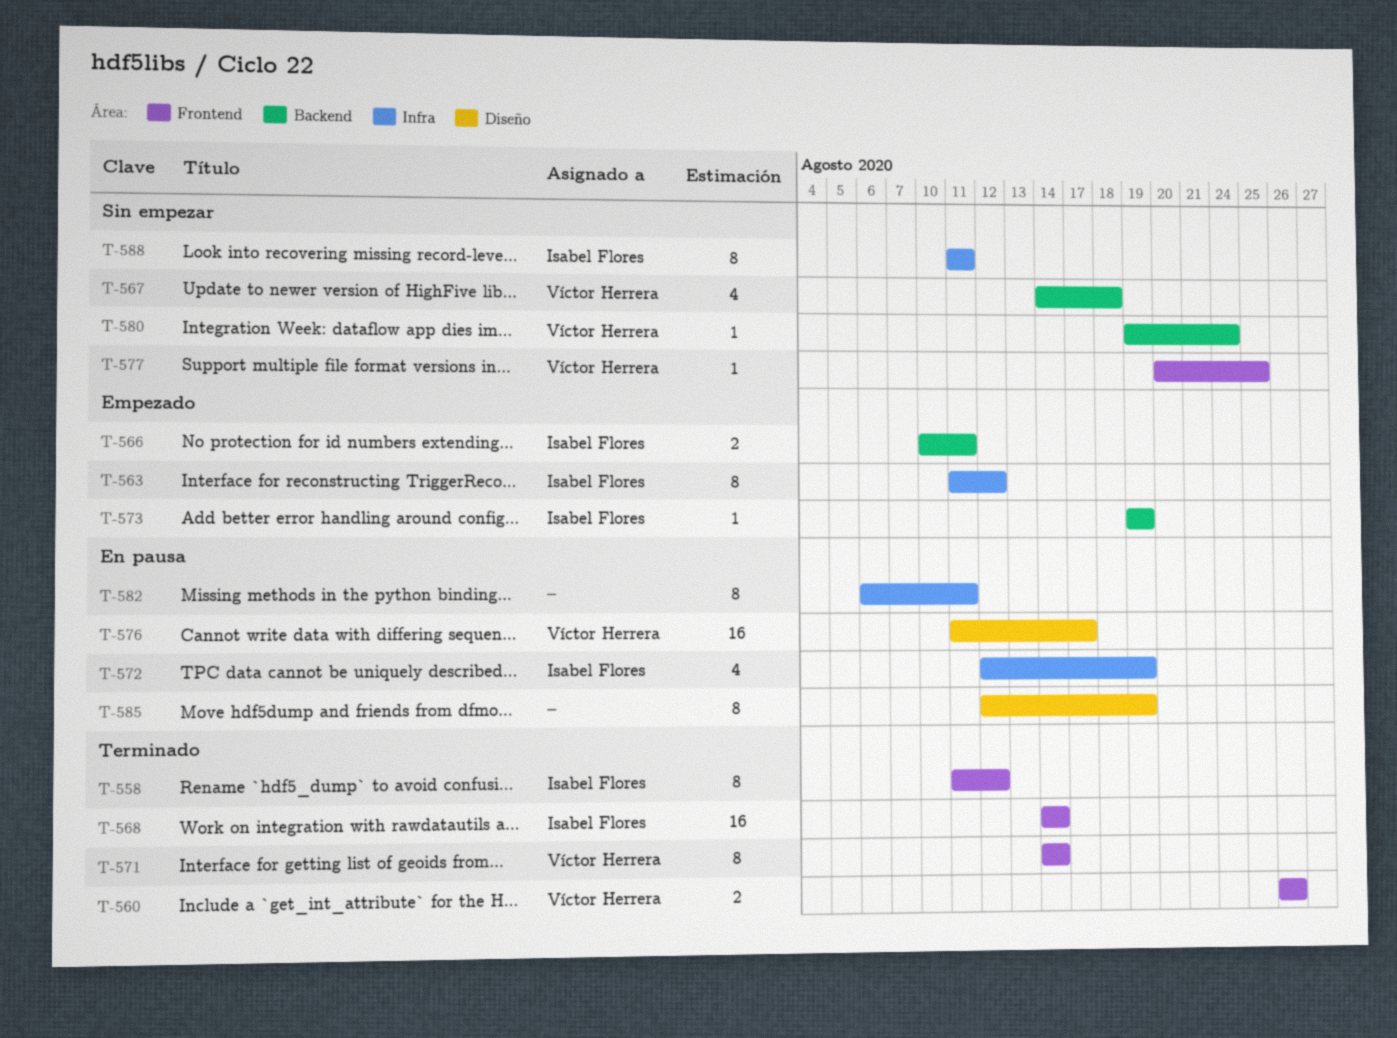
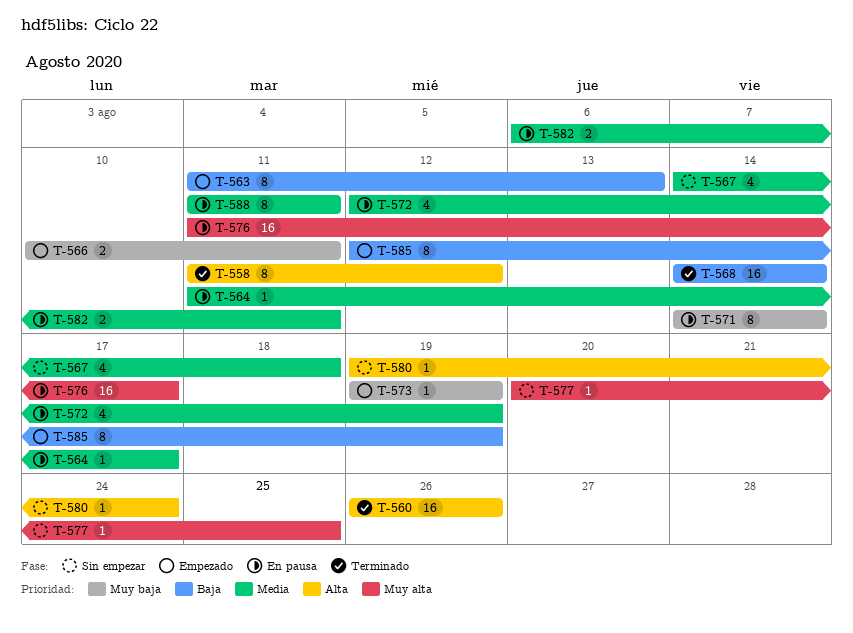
T-560, estimate: 2 -> 16
T-563, due: Aug 12 -> Aug 13
T-564: none -> present
T-571, status: Terminado -> En pausa
T-582, estimate: 8 -> 2
T-585, status: En pausa -> Empezado
T-588, status: Sin empezar -> En pausa

